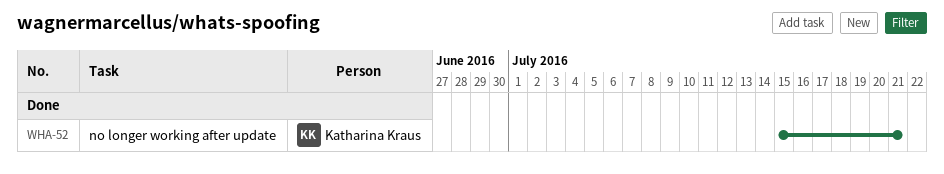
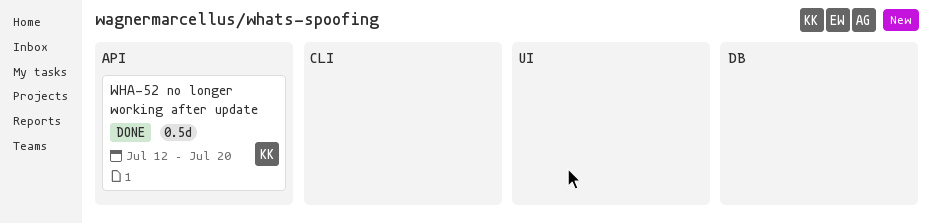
WHA-52, start: Jul 15 -> Jul 12
WHA-52, due: Jul 21 -> Jul 20

